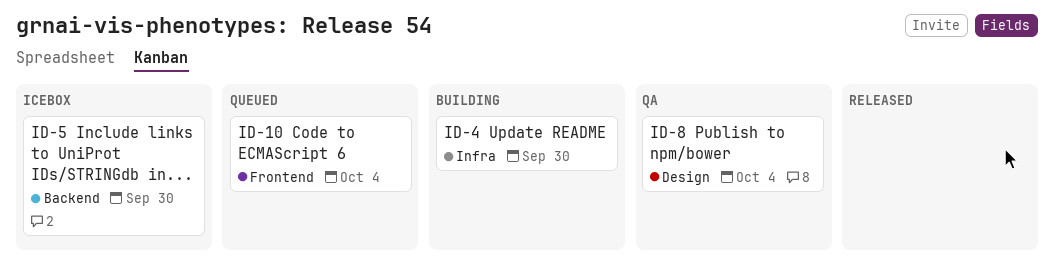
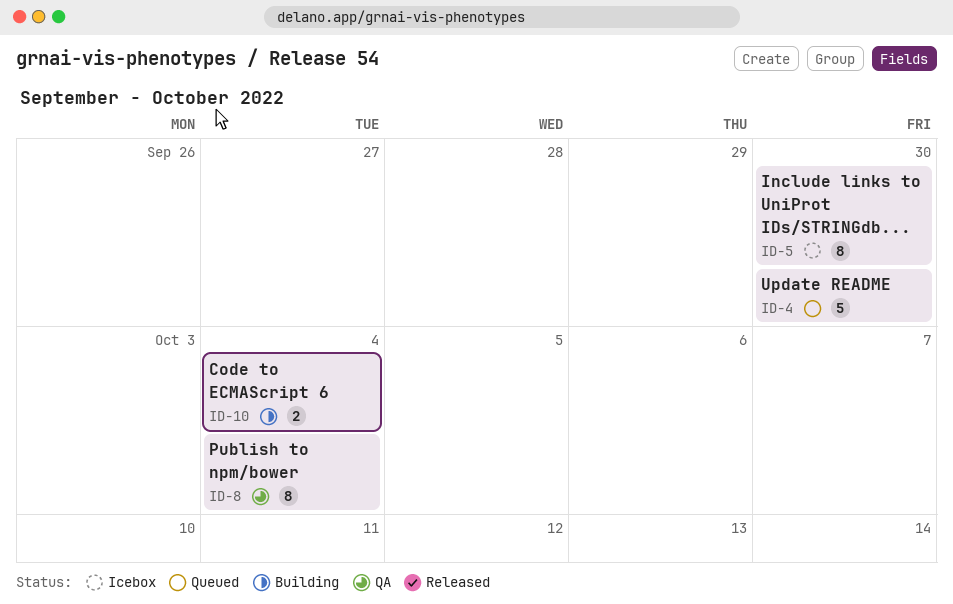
ID-4, status: Building -> Queued
ID-10, status: Queued -> Building

